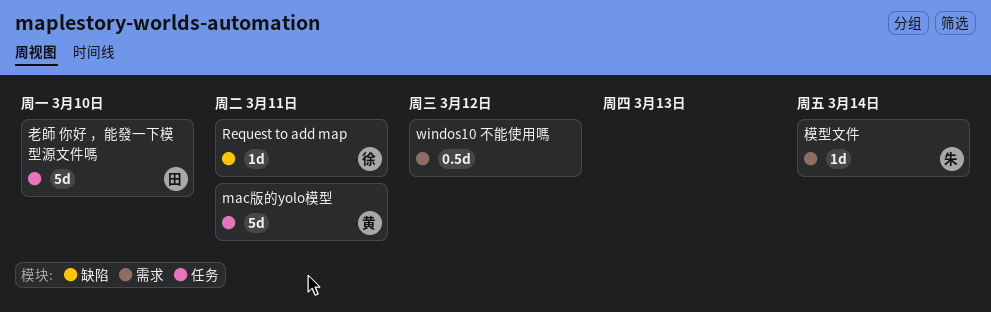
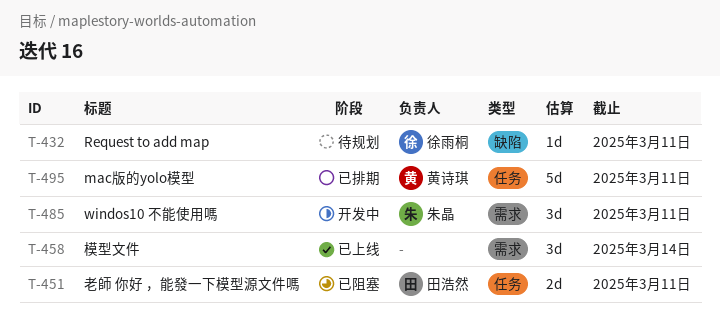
windos10 不能使用嗎, owner: none -> 朱晶
windos10 不能使用嗎, estimate: 0.5d -> 3d
windos10 不能使用嗎, due: Mar 12 -> Mar 11
模型文件, owner: 朱晶 -> none
模型文件, estimate: 1d -> 3d
老師 你好 ，能發一下模型源文件嗎, estimate: 5d -> 2d
老師 你好 ，能發一下模型源文件嗎, due: Mar 10 -> Mar 11

